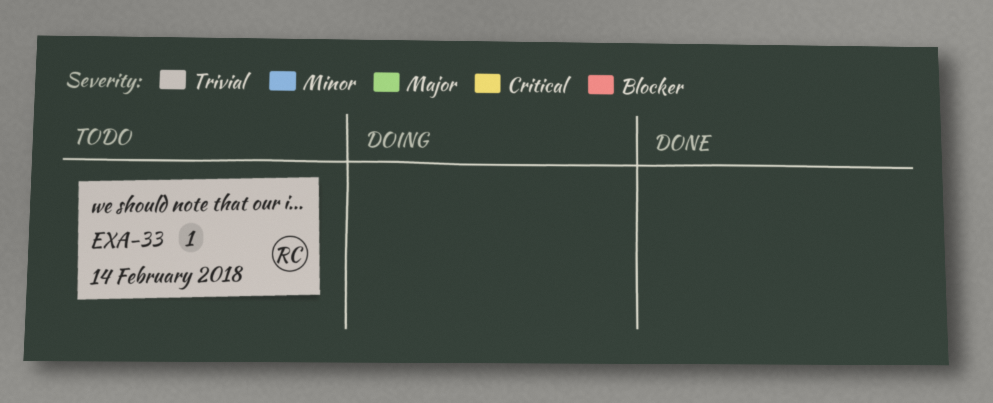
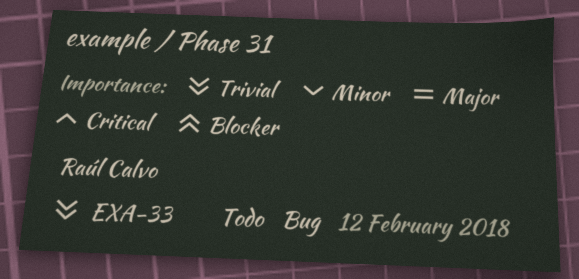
EXA-33, due: Feb 14 -> Feb 12

